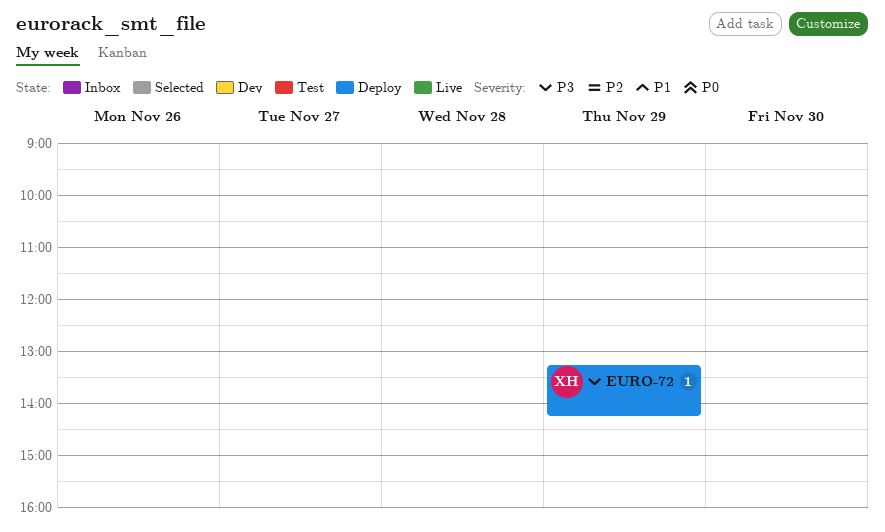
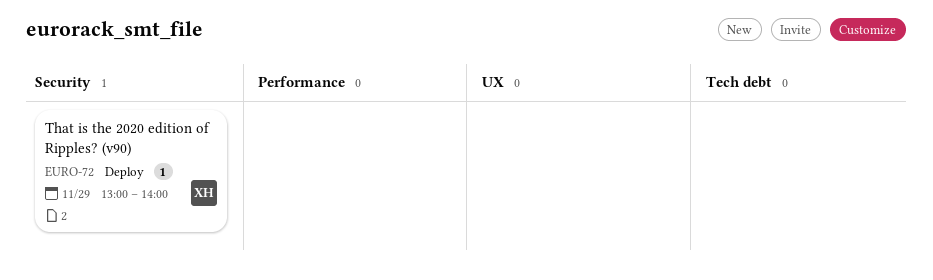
EURO-72, begins: 13:15 -> 13:00
EURO-72, ends: 14:15 -> 14:00

